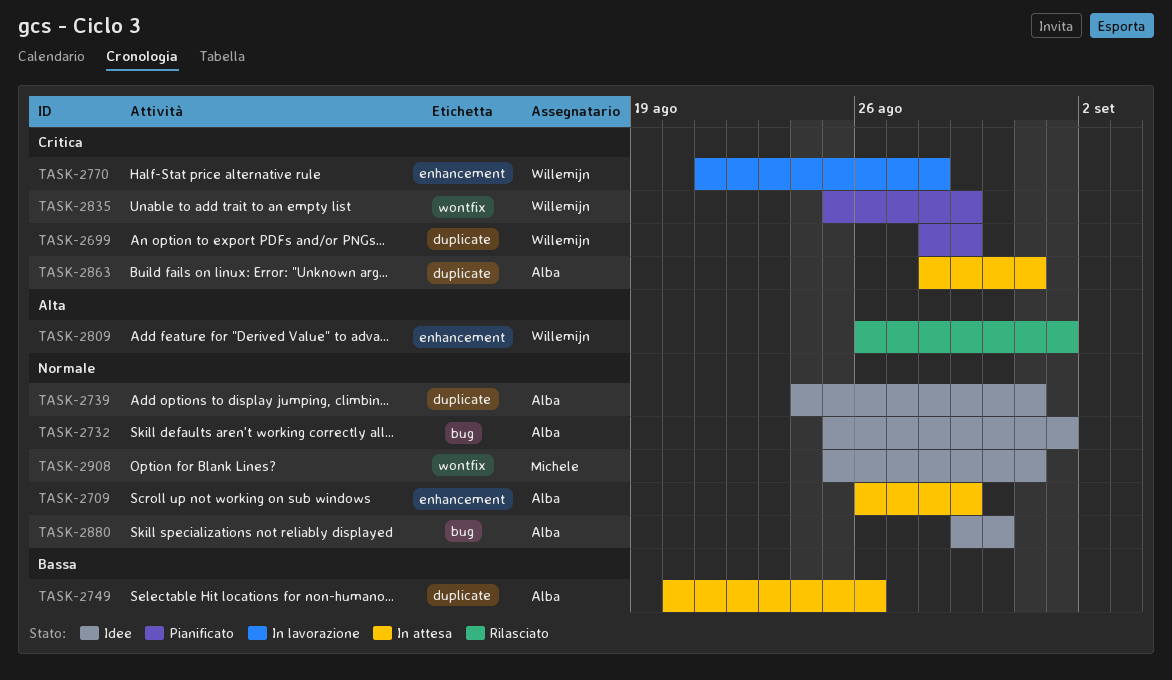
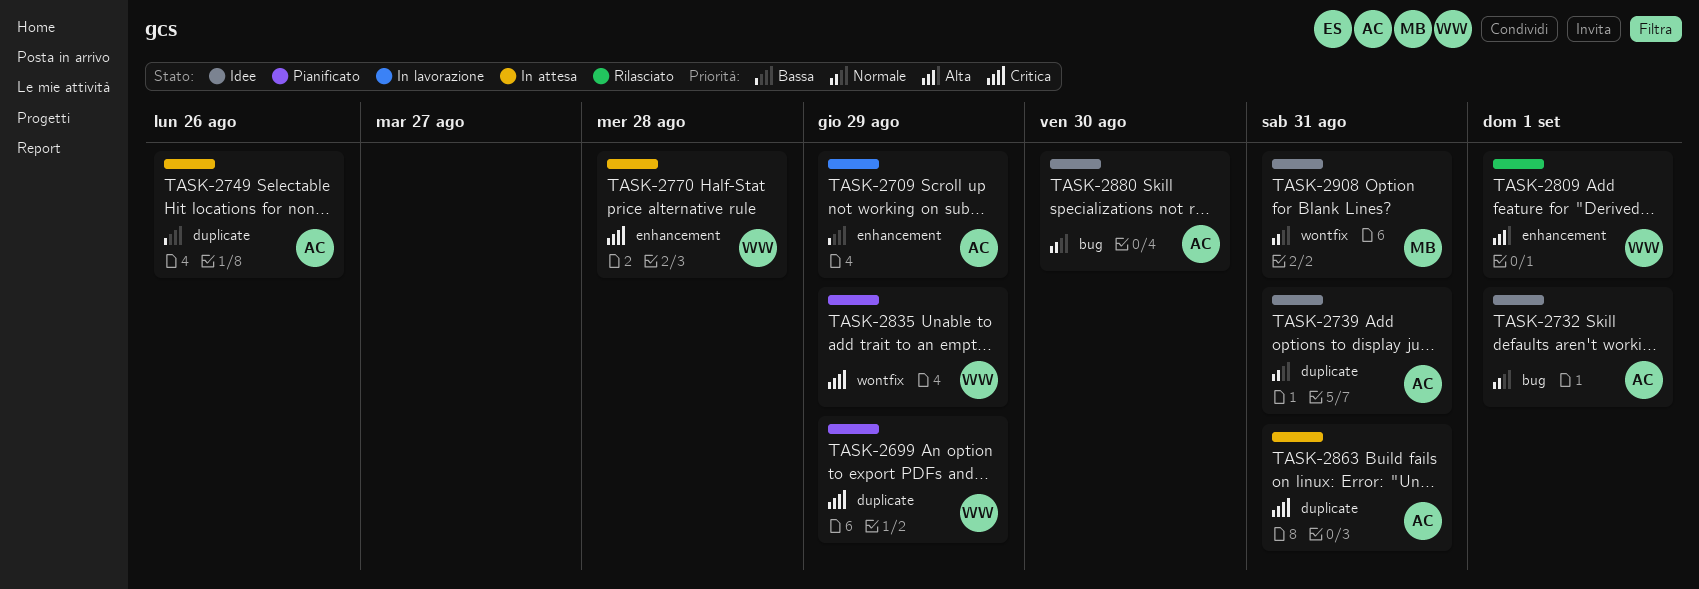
TASK-2709, status: In attesa -> In lavorazione
TASK-2709, priority: Normale -> Bassa
TASK-2770, status: In lavorazione -> In attesa

